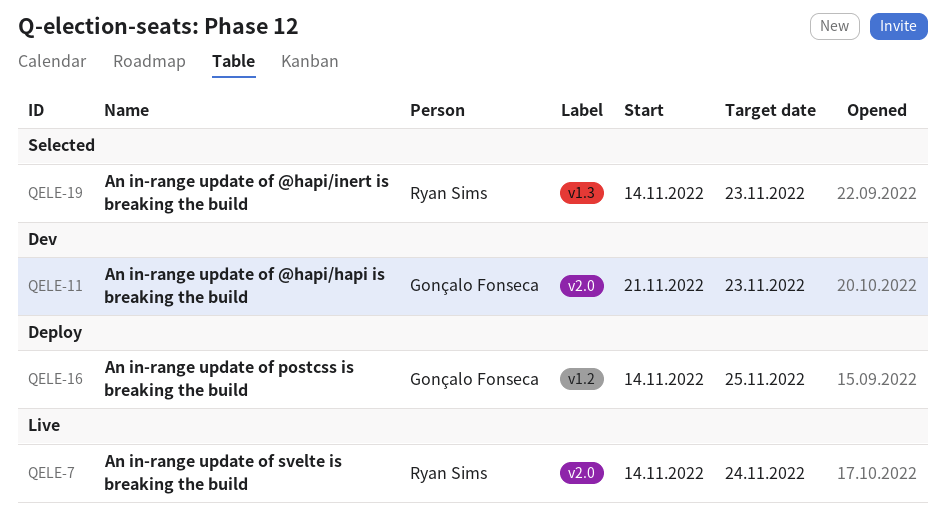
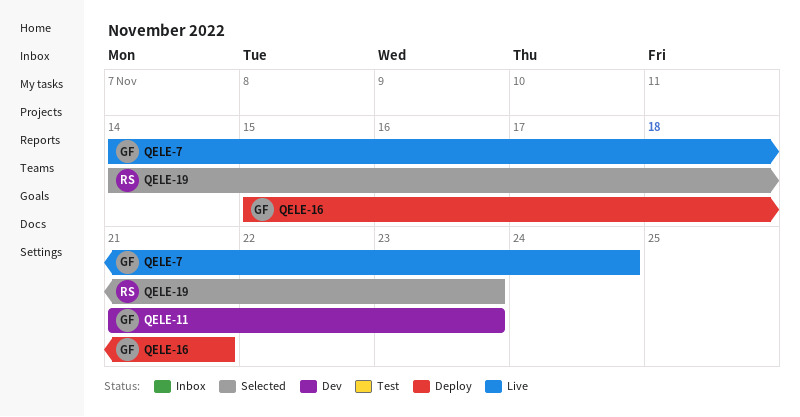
QELE-7, owner: Ryan Sims -> Gonçalo Fonseca
QELE-16, start: Nov 14 -> Nov 15
QELE-16, due: Nov 25 -> Nov 21

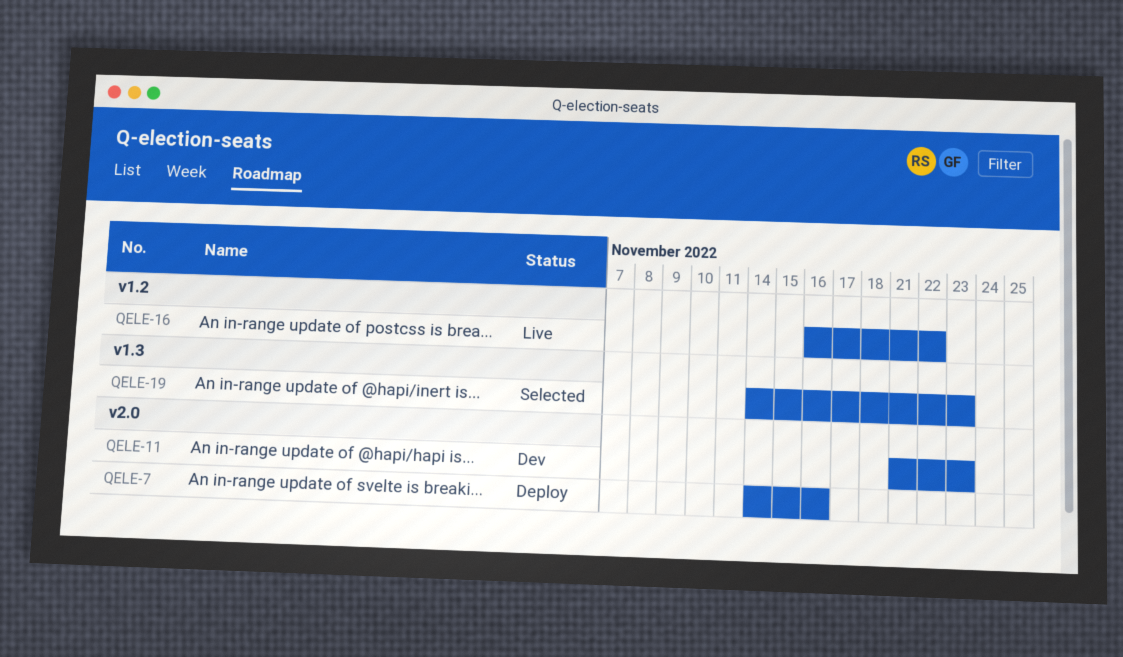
QELE-7, status: Live -> Deploy
QELE-7, due: Nov 24 -> Nov 16
QELE-16, status: Deploy -> Live
QELE-16, start: Nov 15 -> Nov 16
QELE-16, due: Nov 21 -> Nov 22

